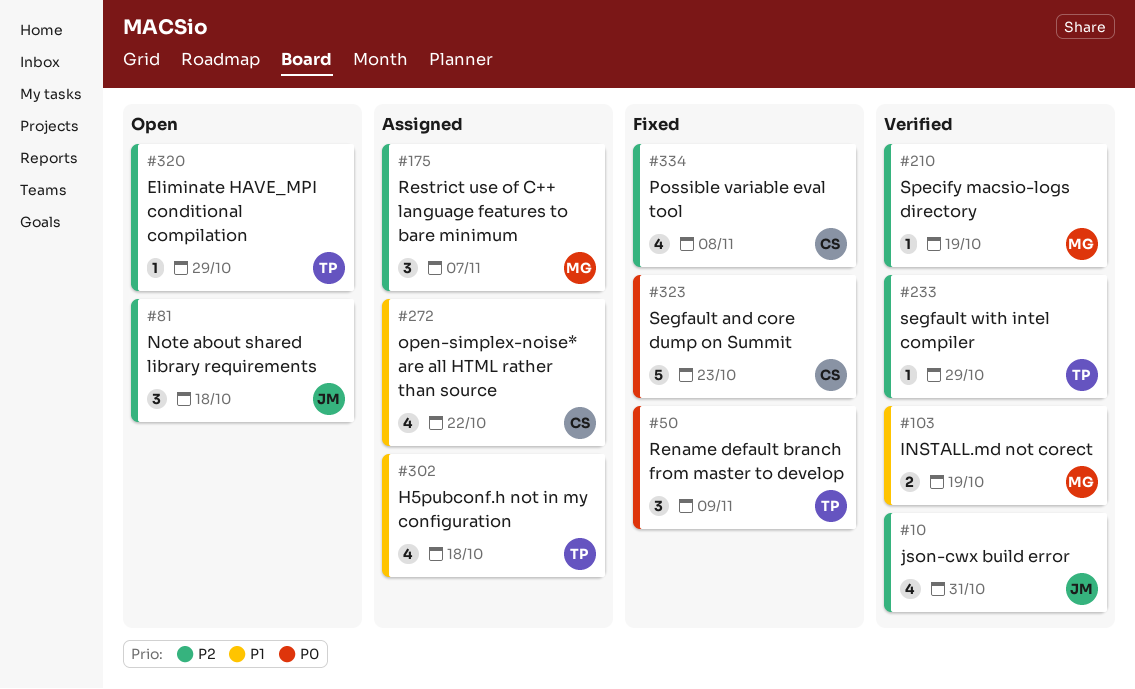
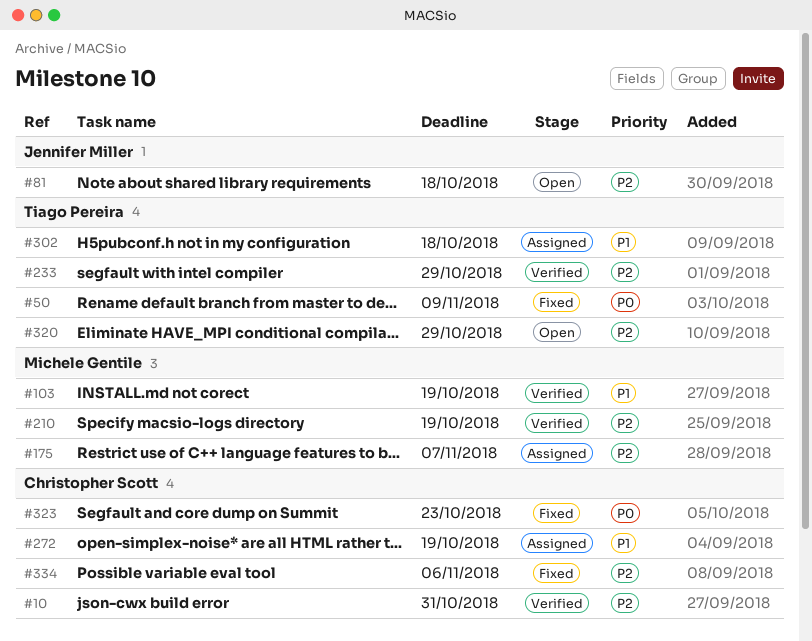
#10, owner: Jennifer Miller -> Christopher Scott
#272, due: Oct 22 -> Oct 19
#334, due: Nov 8 -> Nov 6

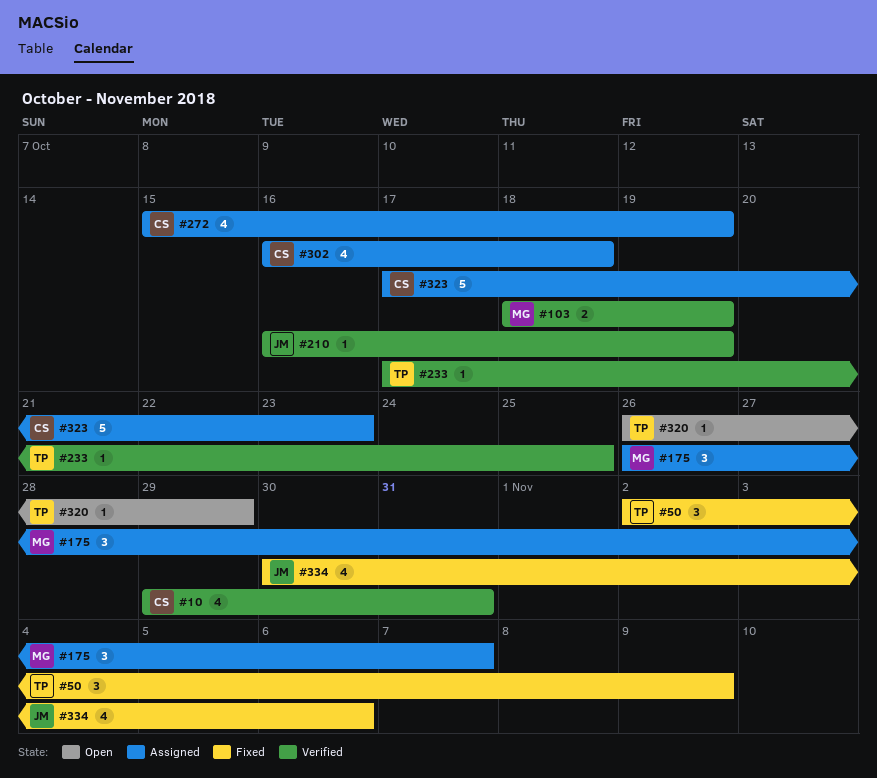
#81: present -> none
#210, owner: Michele Gentile -> Jennifer Miller
#233, due: Oct 29 -> Oct 25
#302, owner: Tiago Pereira -> Christopher Scott
#323, status: Fixed -> Assigned
#334, owner: Christopher Scott -> Jennifer Miller

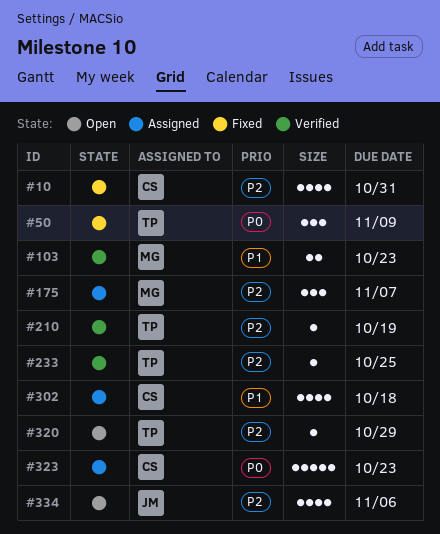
#10, status: Verified -> Fixed
#103, due: Oct 19 -> Oct 23
#210, owner: JM -> TP
#272: present -> none
#334, status: Fixed -> Open

